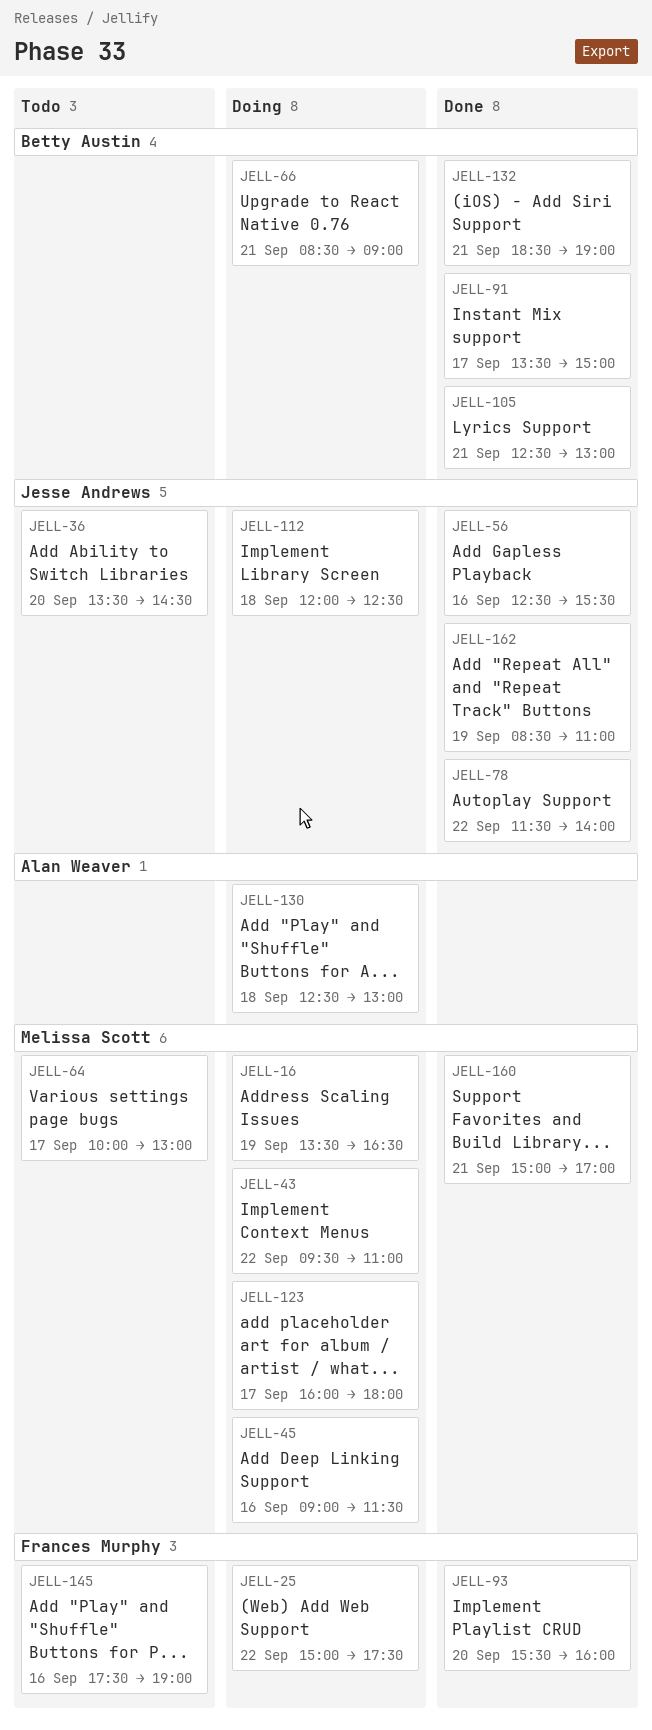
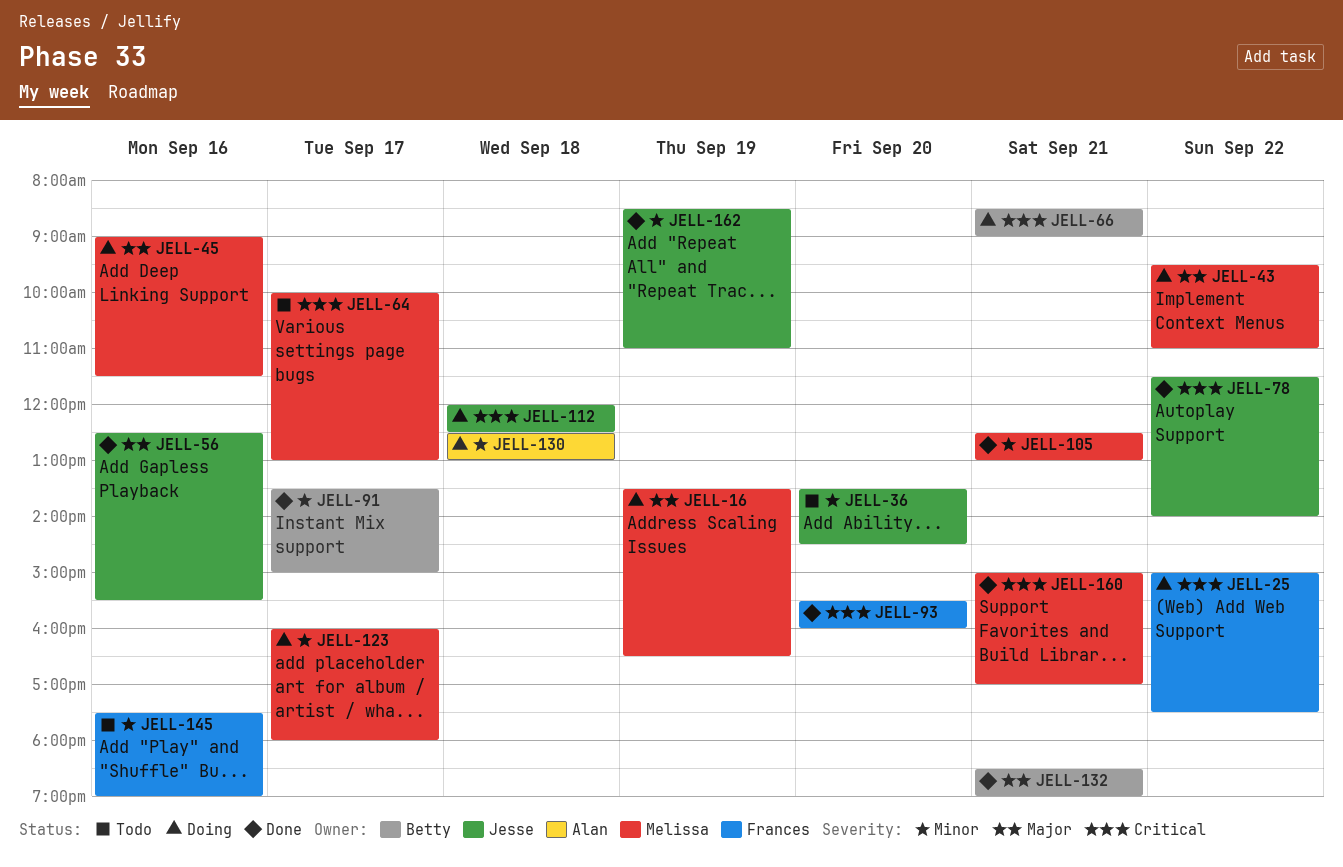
JELL-105, owner: Betty Austin -> Melissa Scott

